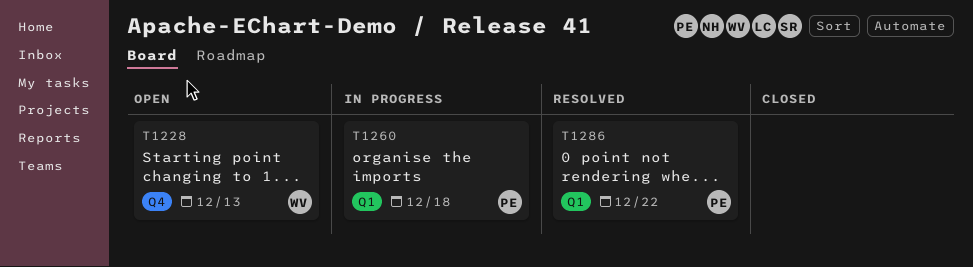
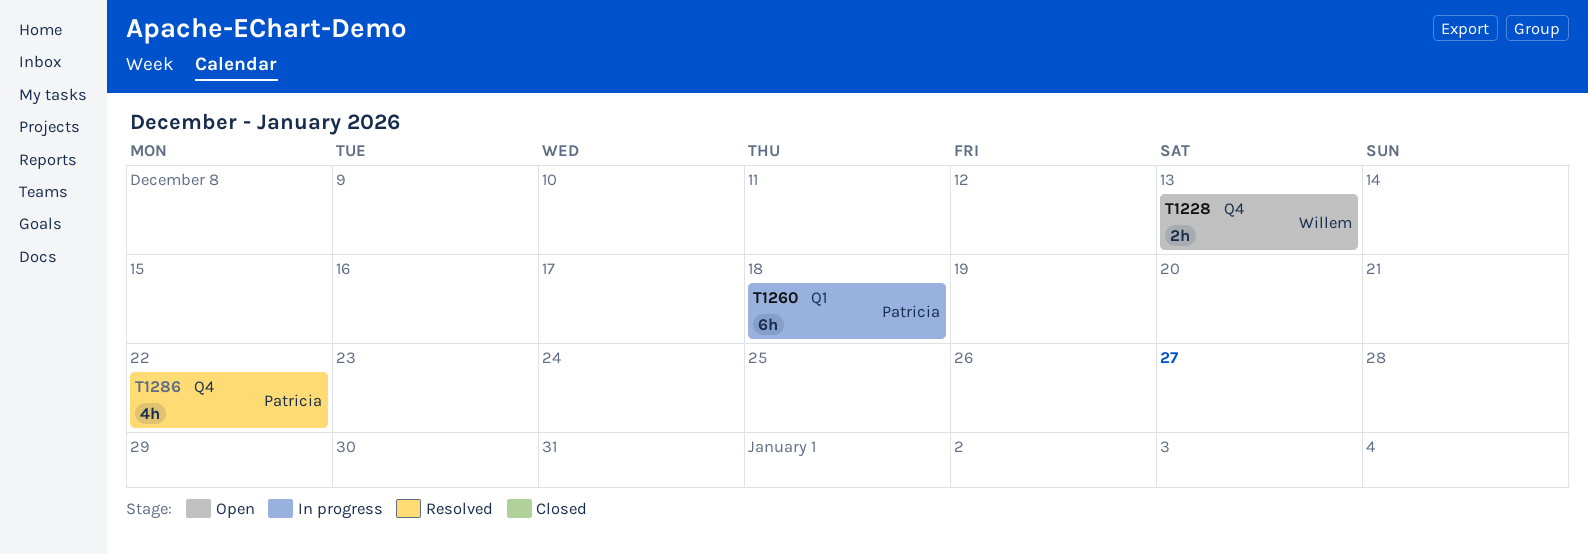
T1286, label: Q1 -> Q4

